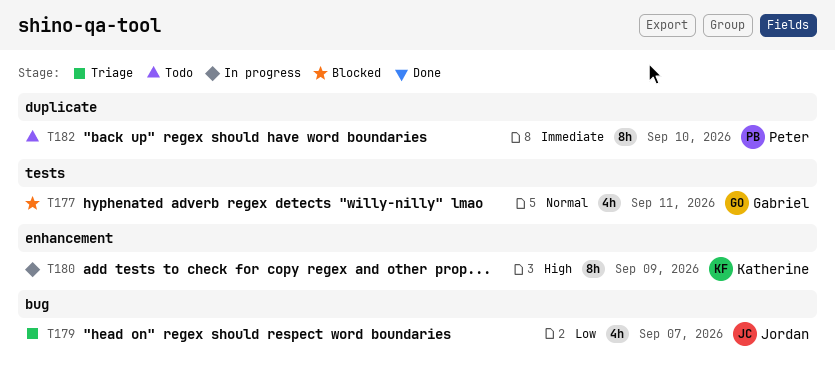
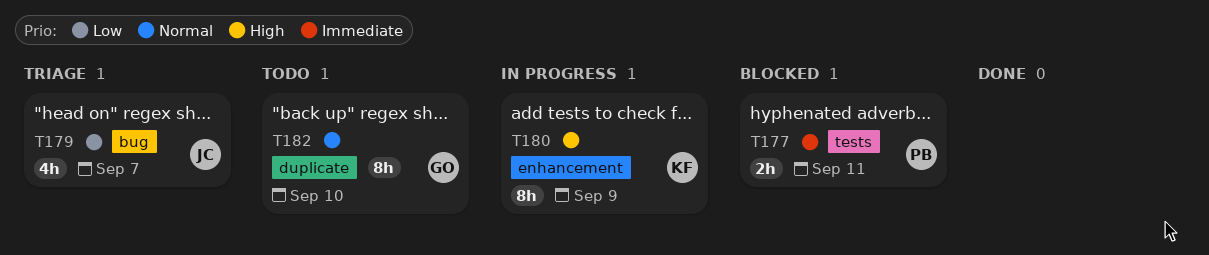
T177, owner: Gabriel -> Peter
T177, priority: Normal -> Immediate
T177, estimate: 4h -> 2h
T182, owner: Peter -> Gabriel
T182, priority: Immediate -> Normal

